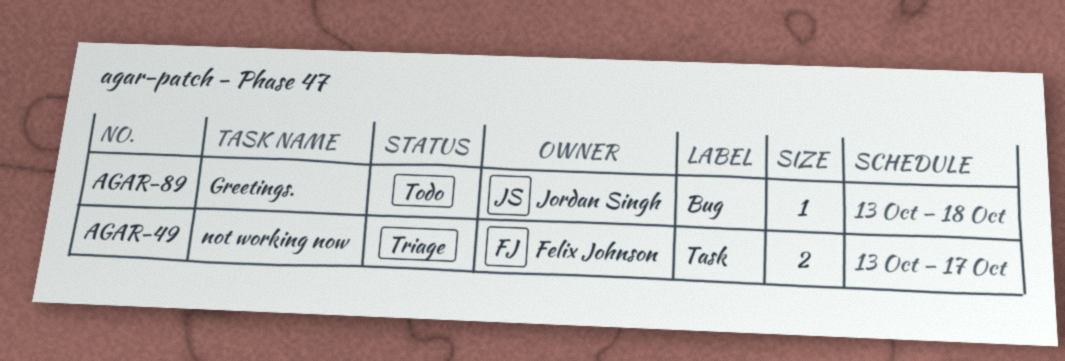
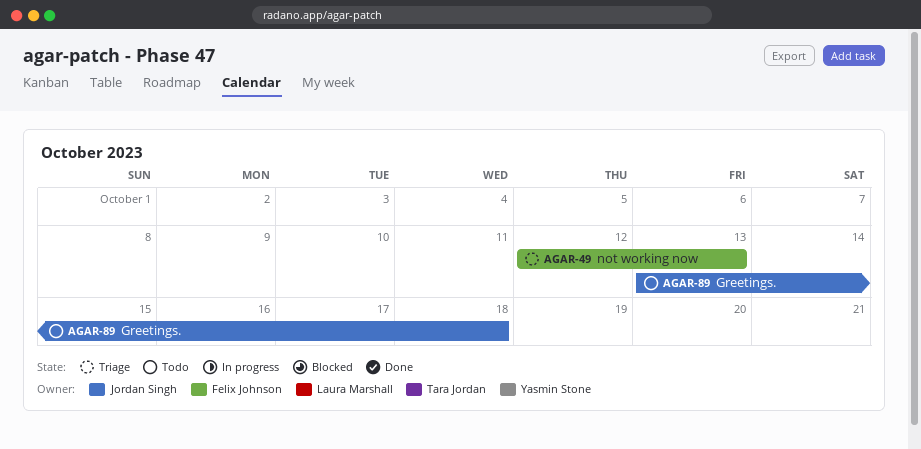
AGAR-49, start: Oct 13 -> Oct 12
AGAR-49, due: Oct 17 -> Oct 13

